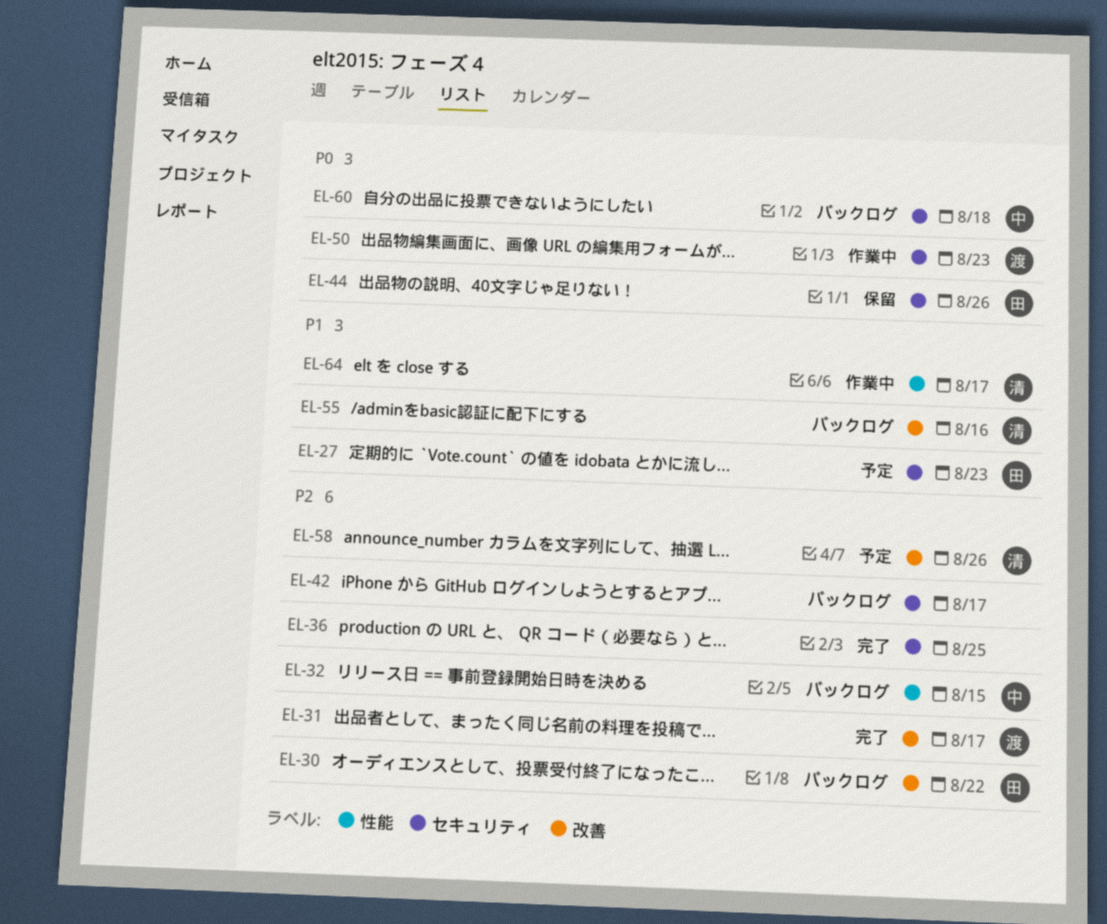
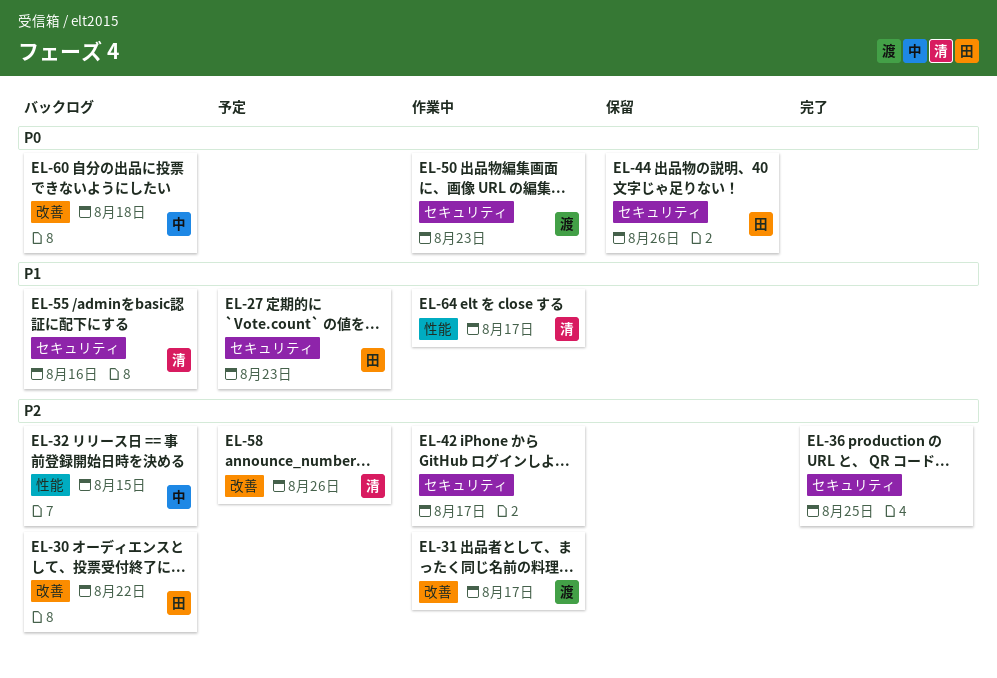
EL-31, status: 完了 -> 作業中
EL-42, status: バックログ -> 作業中
EL-55, label: 改善 -> セキュリティ
EL-60, label: セキュリティ -> 改善

